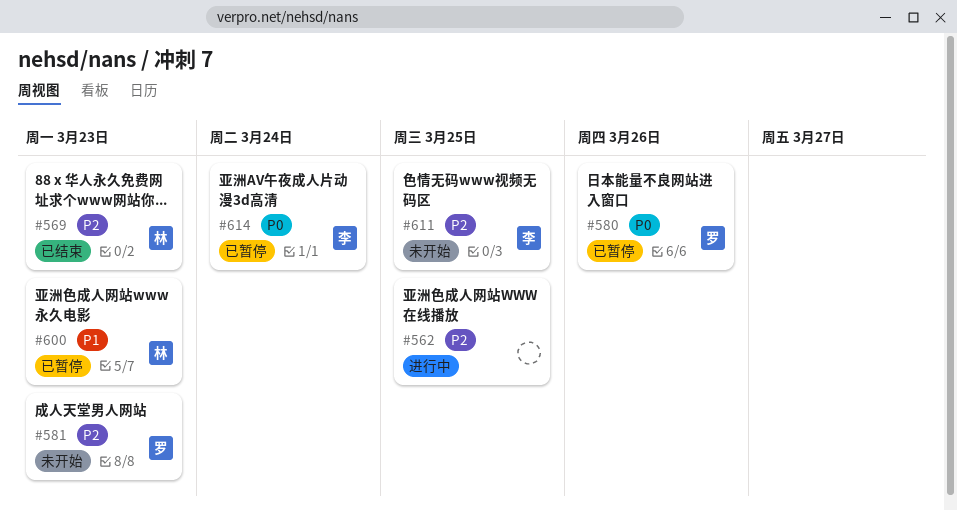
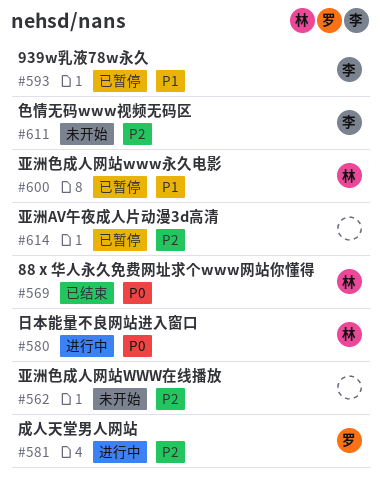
#562, status: 进行中 -> 未开始
#569, priority: P2 -> P0
#580, status: 已暂停 -> 进行中
#580, owner: 罗 -> 林
#581, status: 未开始 -> 进行中
#593: none -> present
#614, owner: 李 -> none
#614, priority: P0 -> P2

